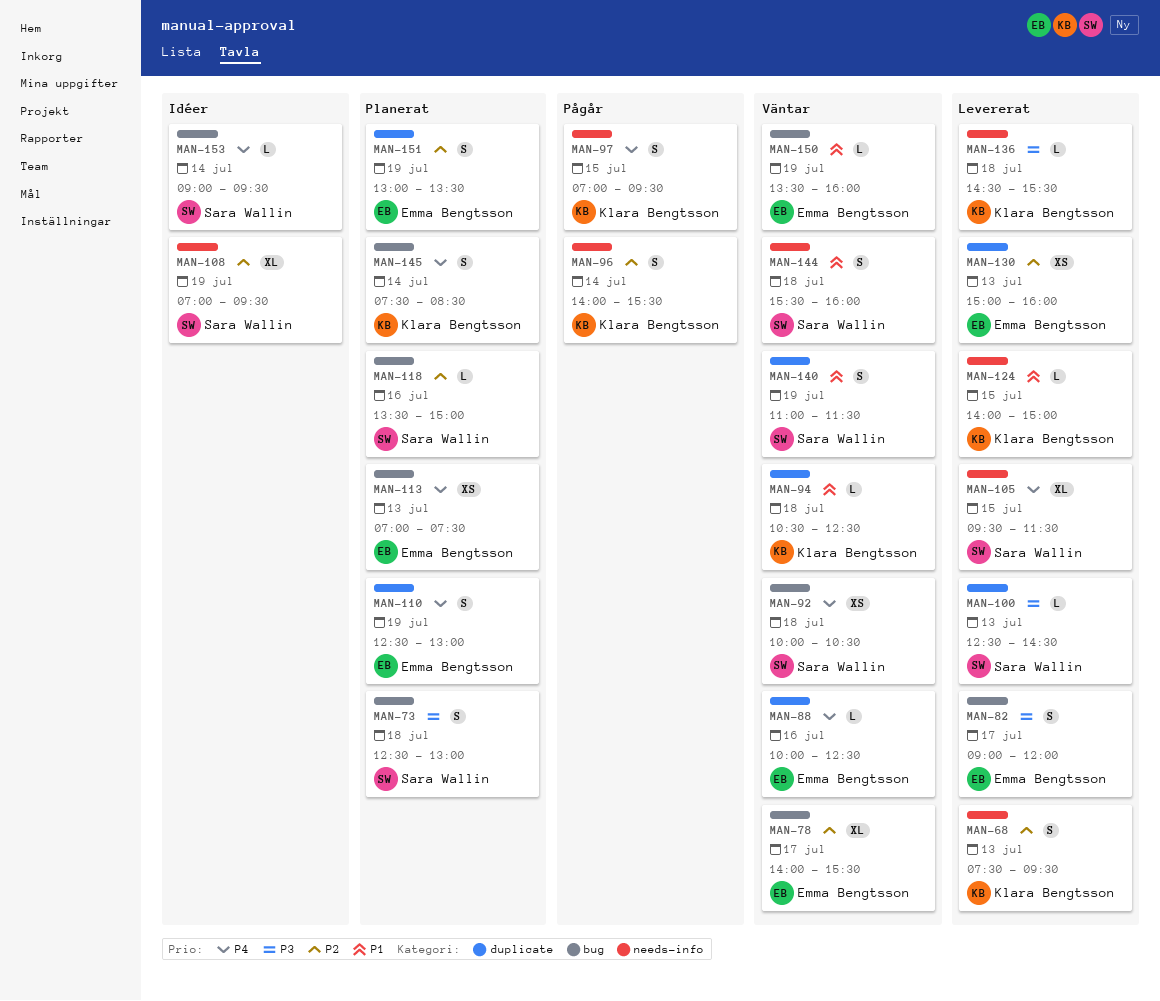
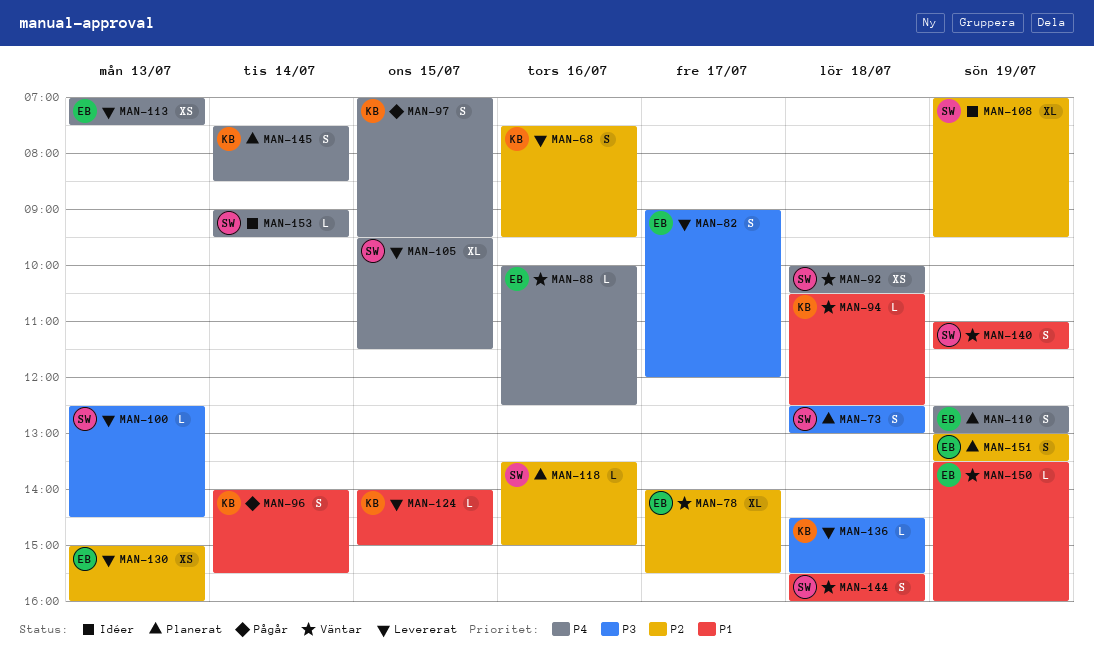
MAN-68, day: Jul 13 -> Jul 16
MAN-96, priority: P2 -> P1
MAN-113, status: Planerat -> Levererat

